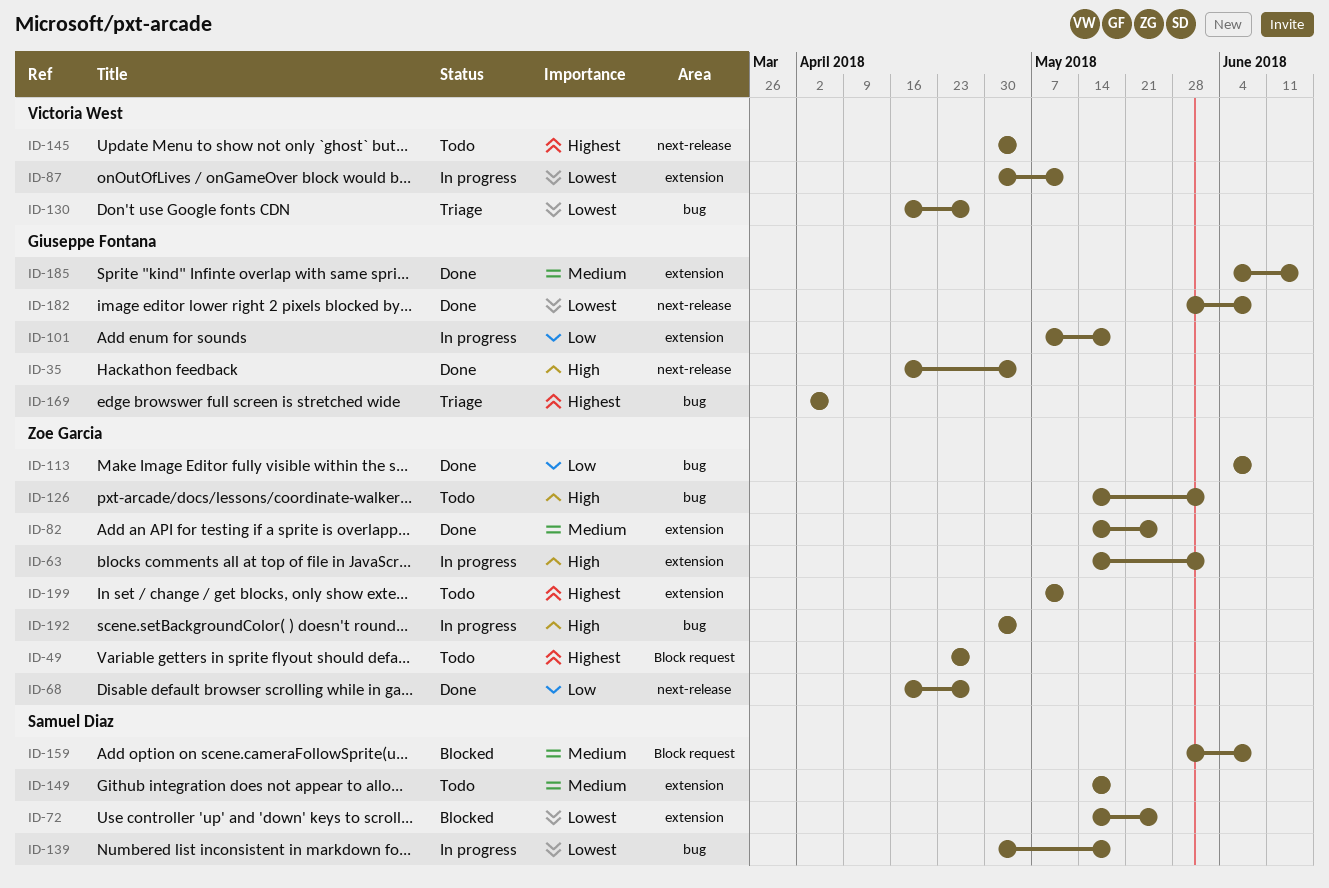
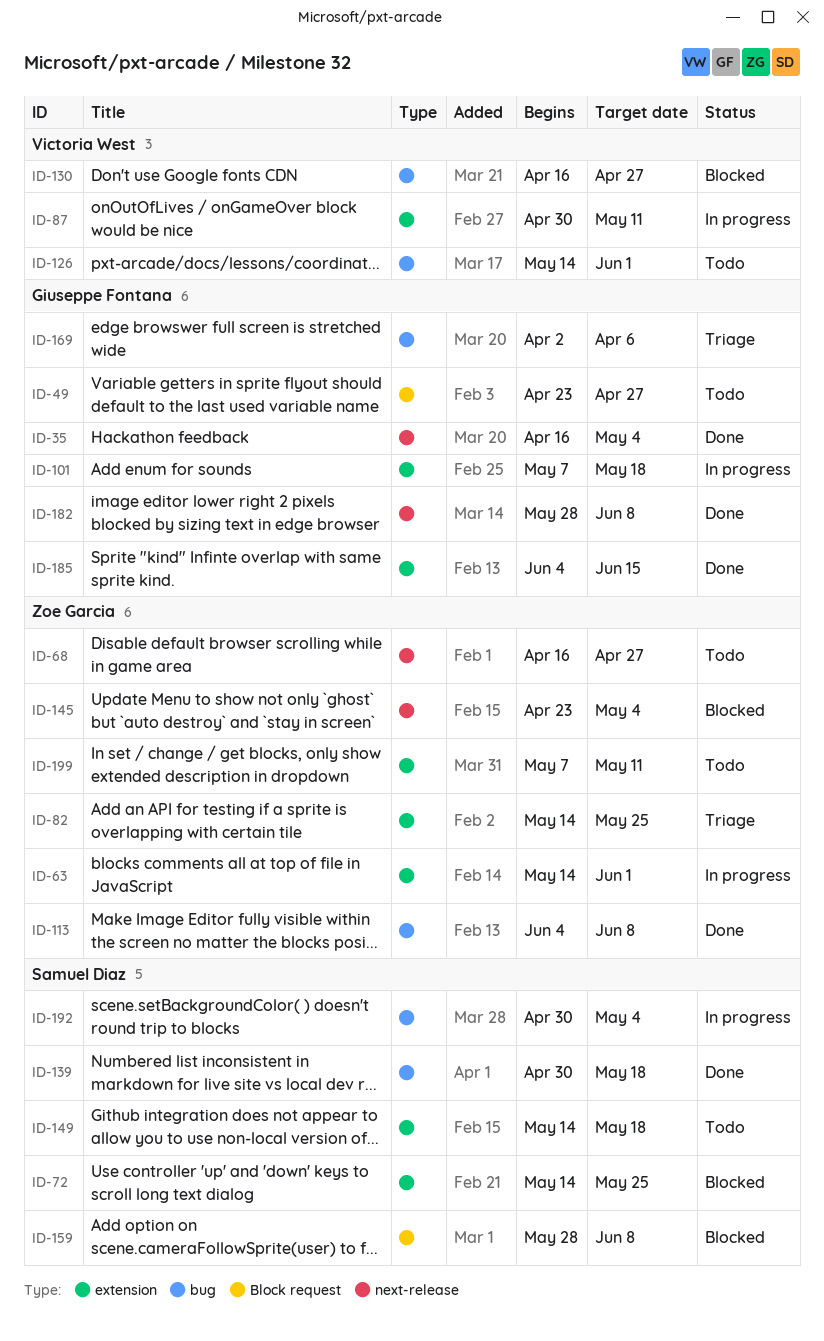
ID-49, owner: Zoe Garcia -> Giuseppe Fontana
ID-68, status: Done -> Todo
ID-82, status: Done -> Triage
ID-126, owner: Zoe Garcia -> Victoria West
ID-130, status: Triage -> Blocked
ID-139, status: In progress -> Done
ID-145, status: Todo -> Blocked
ID-145, owner: Victoria West -> Zoe Garcia
ID-145, start: Apr 30 -> Apr 23
ID-192, owner: Zoe Garcia -> Samuel Diaz

